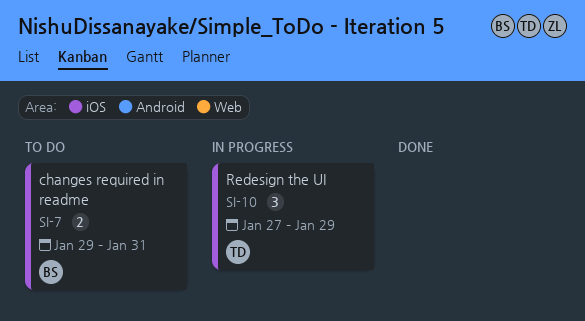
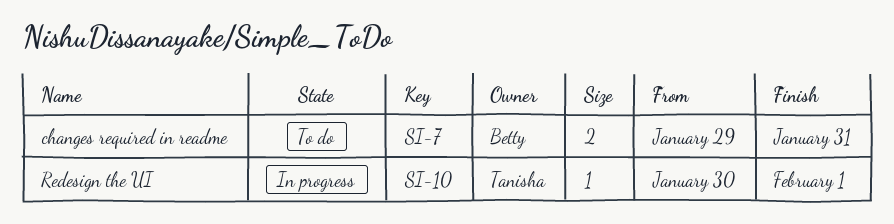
SI-10, estimate: 3 -> 1
SI-10, start: Jan 27 -> Jan 30
SI-10, due: Jan 29 -> Feb 1

